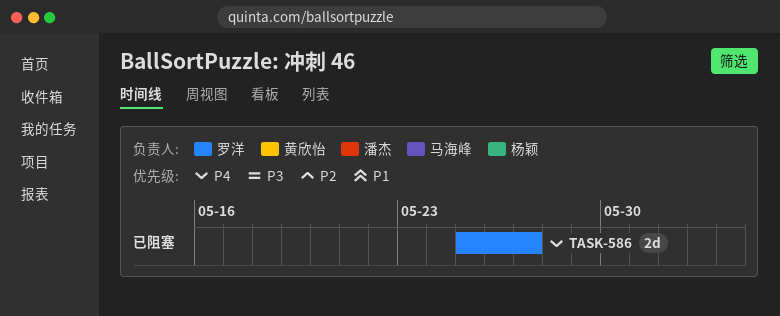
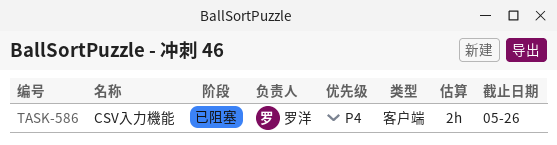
TASK-586, estimate: 2d -> 2h
TASK-586, due: May 27 -> May 26

